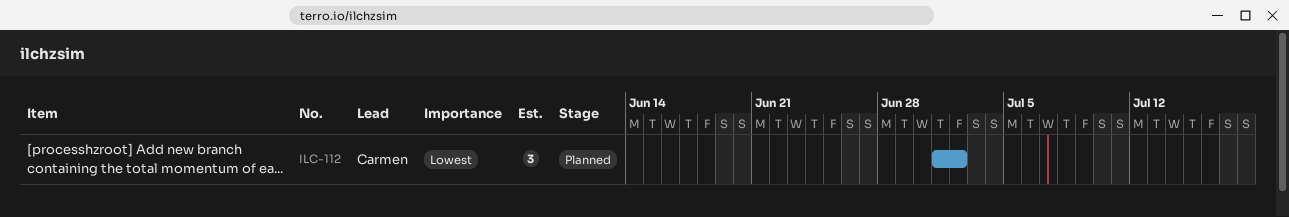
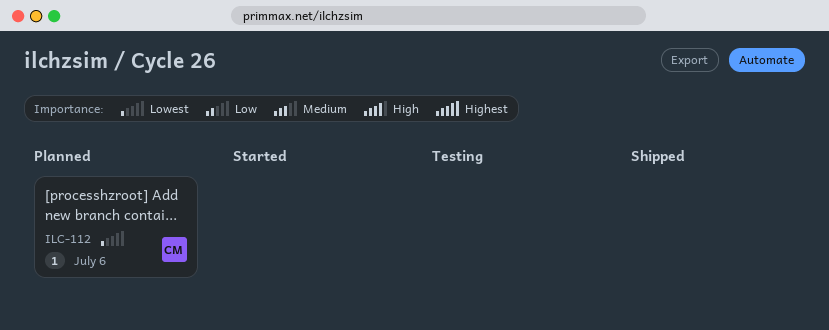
ILC-112, estimate: 3 -> 1
ILC-112, due: Jul 2 -> Jul 6

